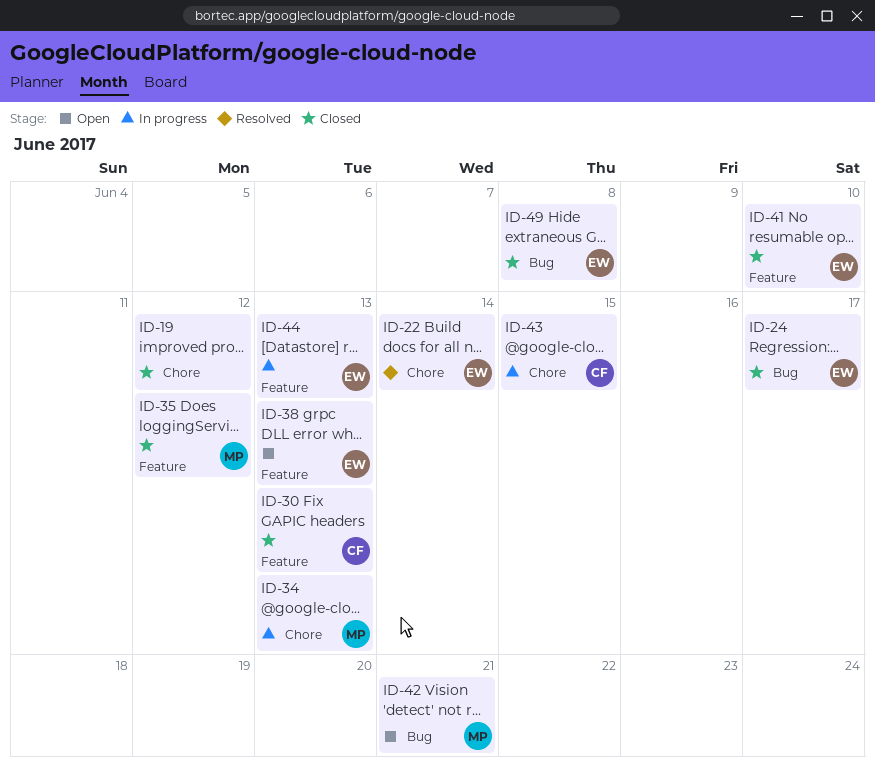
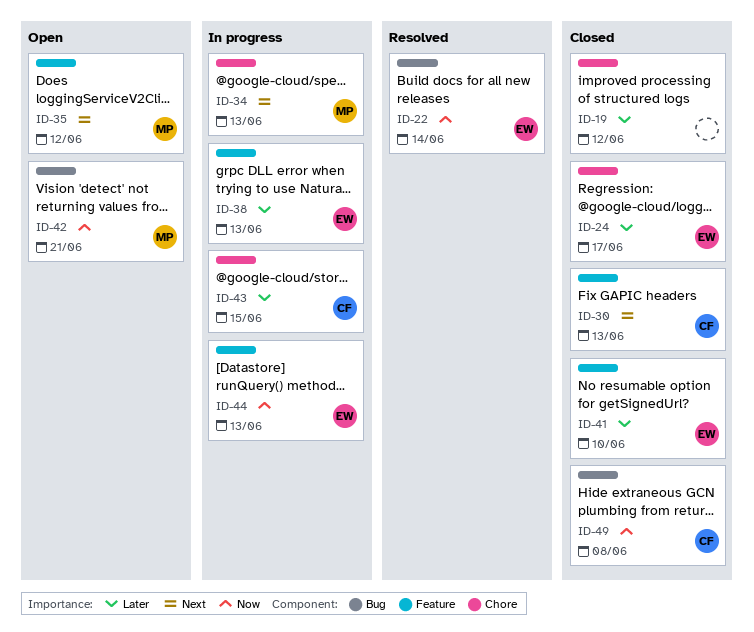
ID-22, label: Chore -> Bug
ID-24, label: Bug -> Chore
ID-35, status: Closed -> Open
ID-38, status: Open -> In progress
ID-49, owner: EW -> CF

